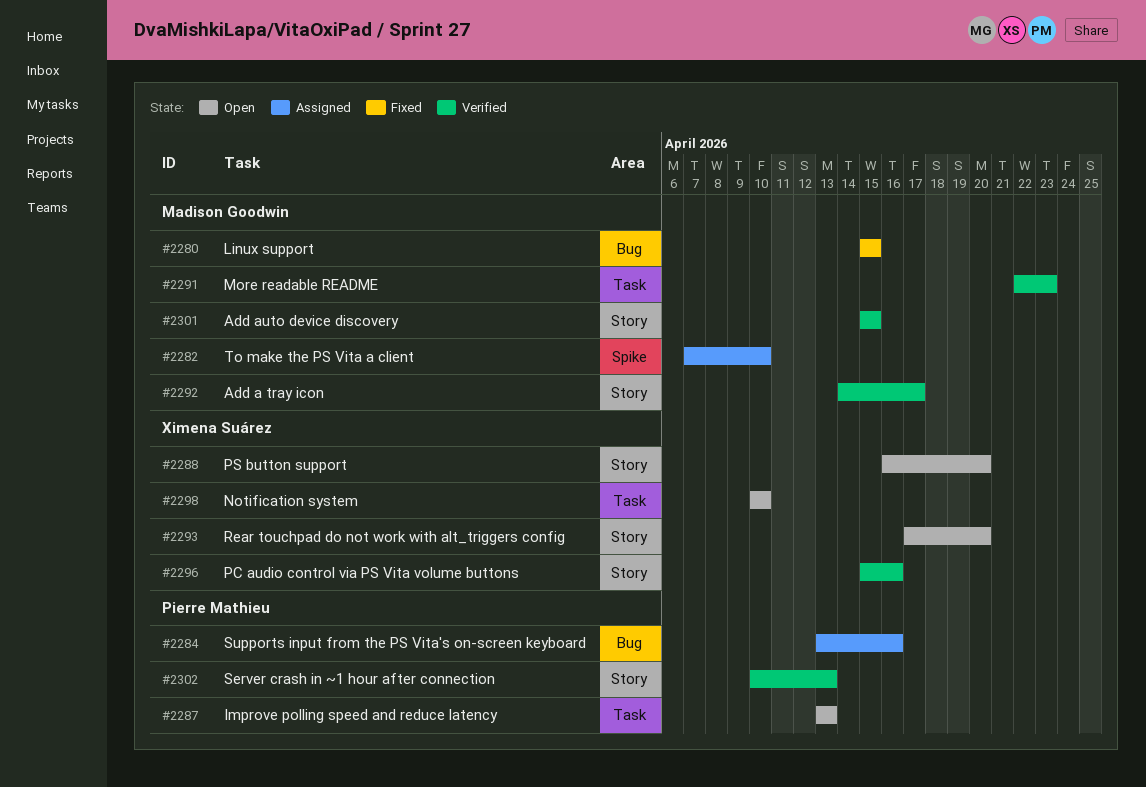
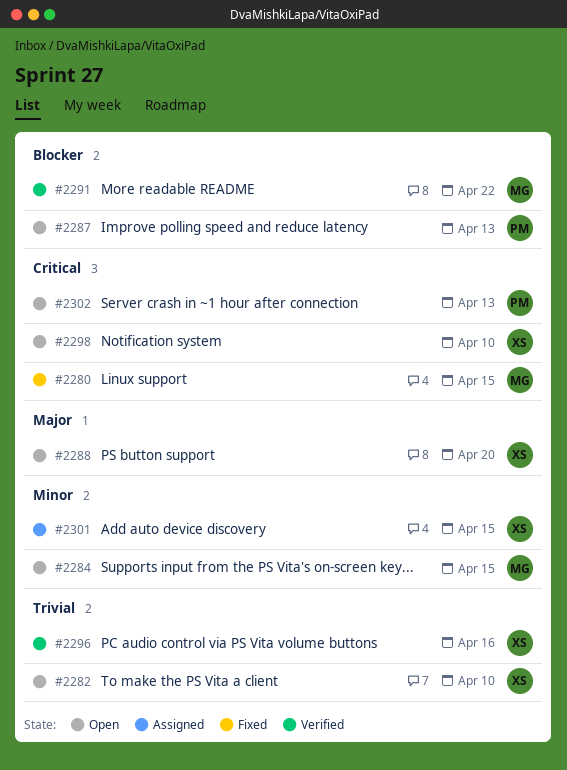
#2282, status: Assigned -> Open
#2282, owner: Madison Goodwin -> Ximena Suárez
#2284, status: Assigned -> Open
#2284, owner: Pierre Mathieu -> Madison Goodwin
#2284, due: Apr 16 -> Apr 15
#2291, due: Apr 23 -> Apr 22
#2292: present -> none
#2293: present -> none
#2301, status: Verified -> Assigned
#2301, owner: Madison Goodwin -> Ximena Suárez
#2302, status: Verified -> Open

